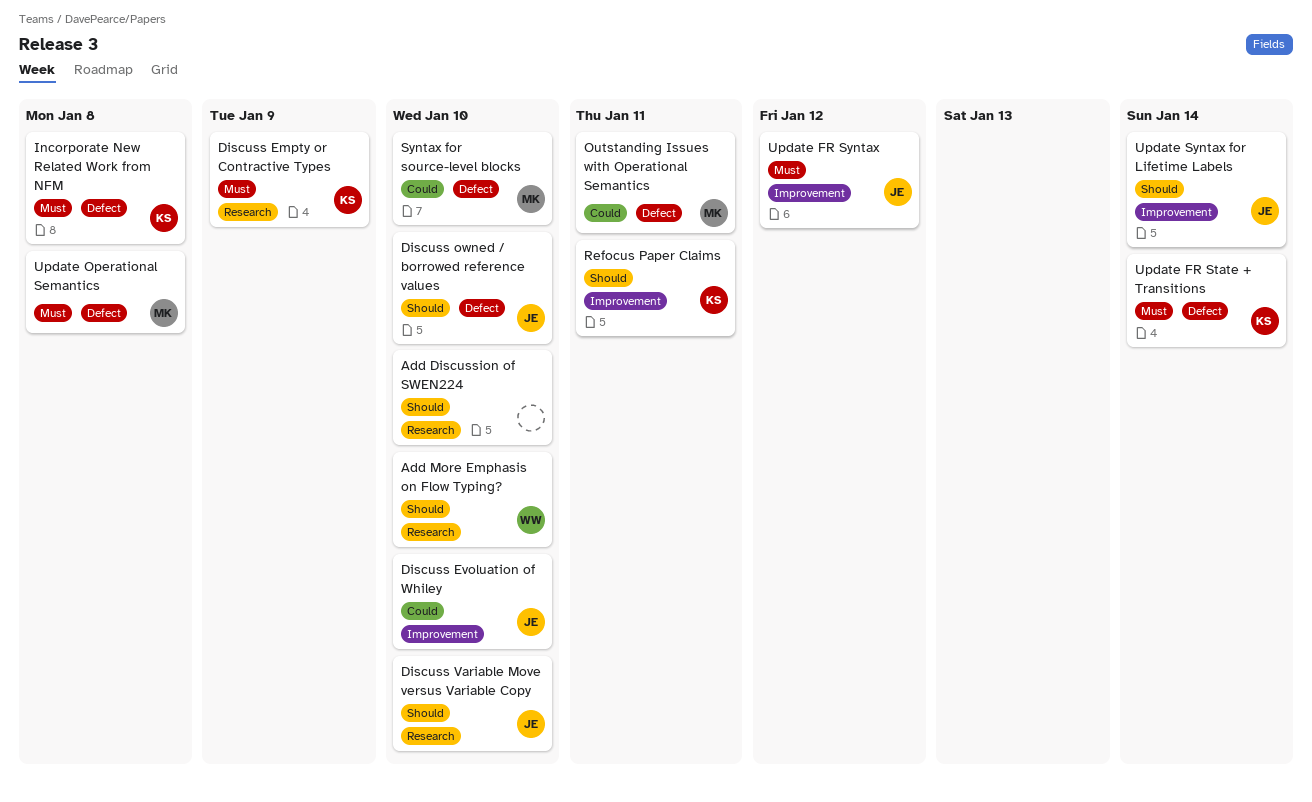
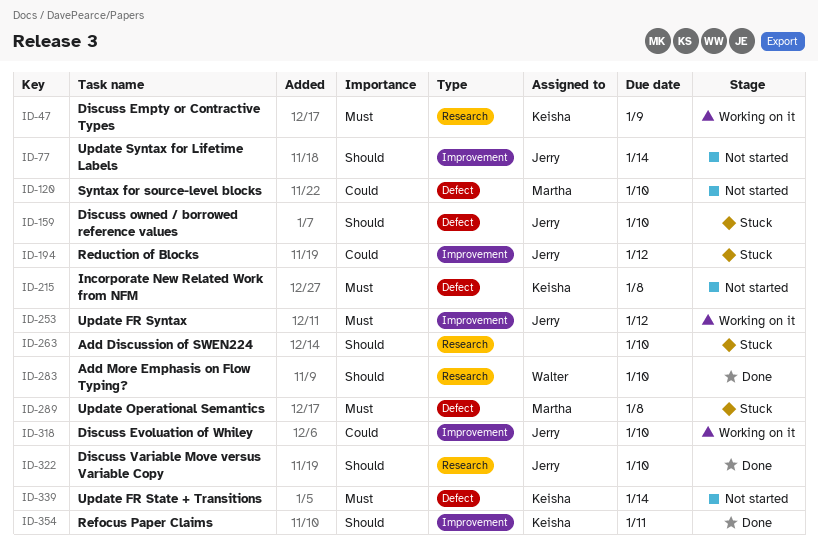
Outstanding Issues with Operational Semantics: present -> none
Reduction of Blocks: none -> present

